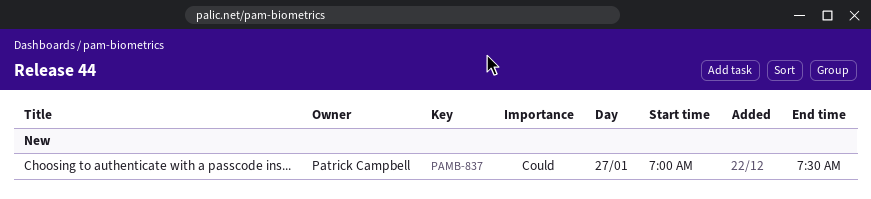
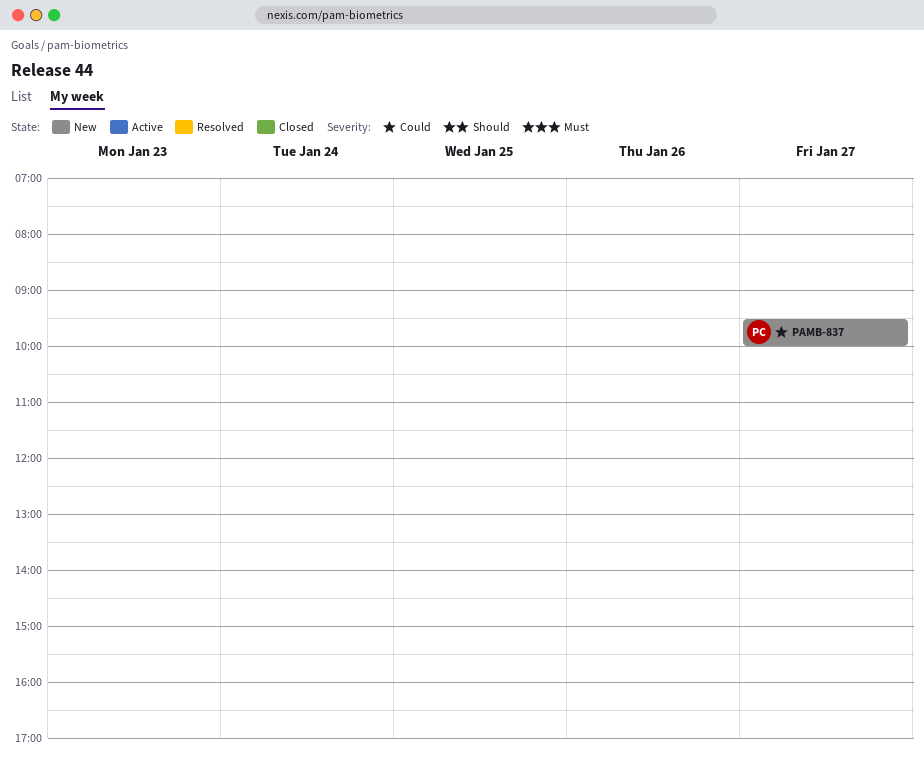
PAMB-837, begins: 07:00 -> 09:30
PAMB-837, ends: 07:30 -> 10:00

